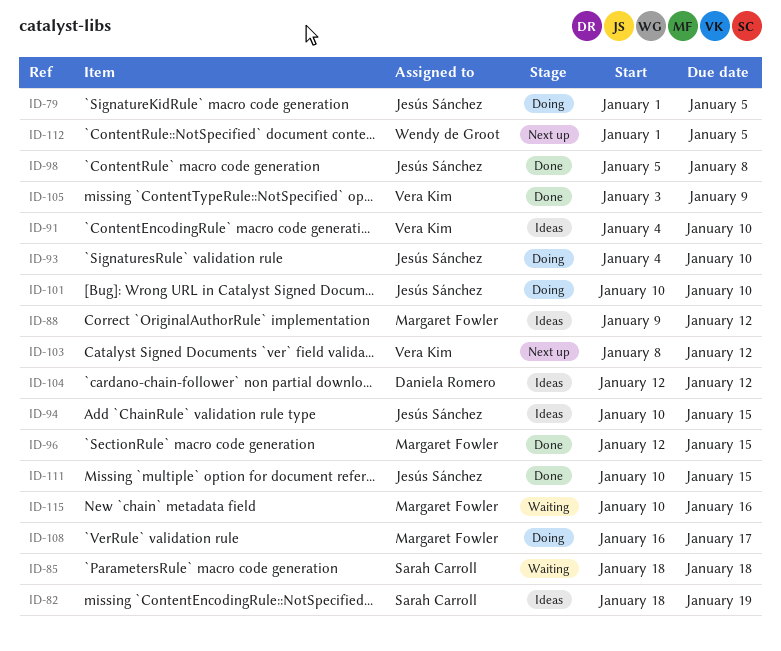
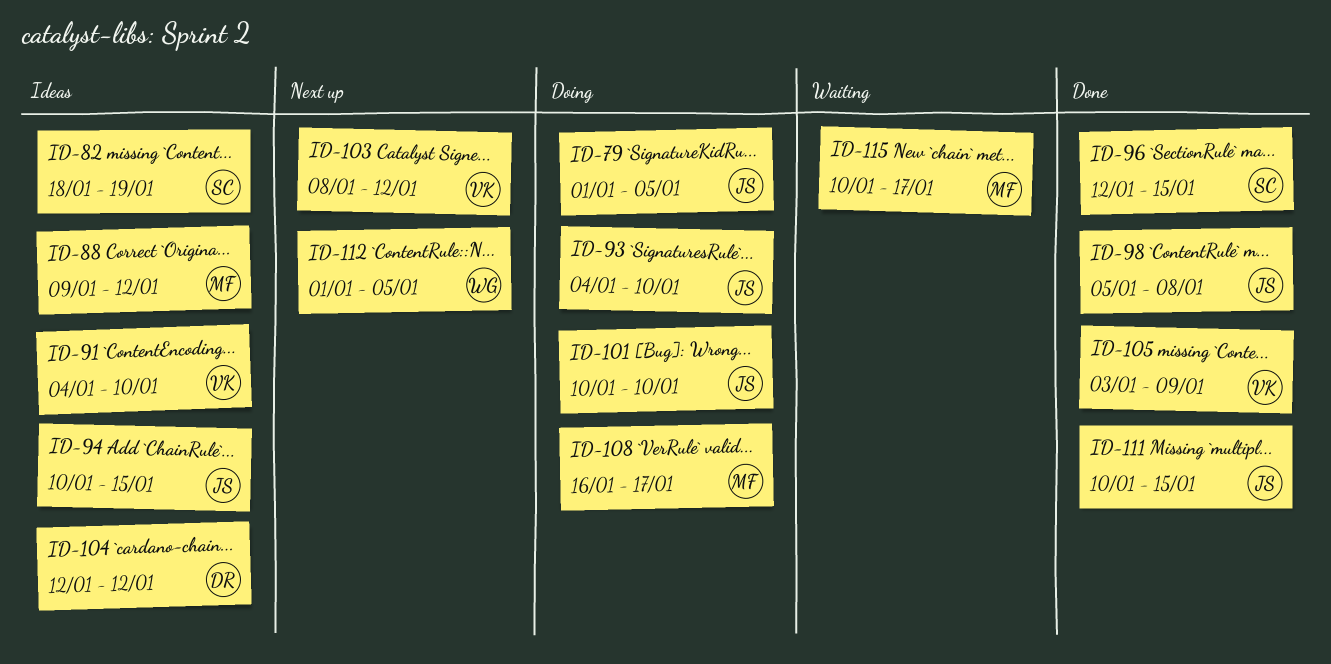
ID-85: present -> none
ID-96, owner: Margaret Fowler -> Sarah Carroll
ID-115, due: Jan 16 -> Jan 17

